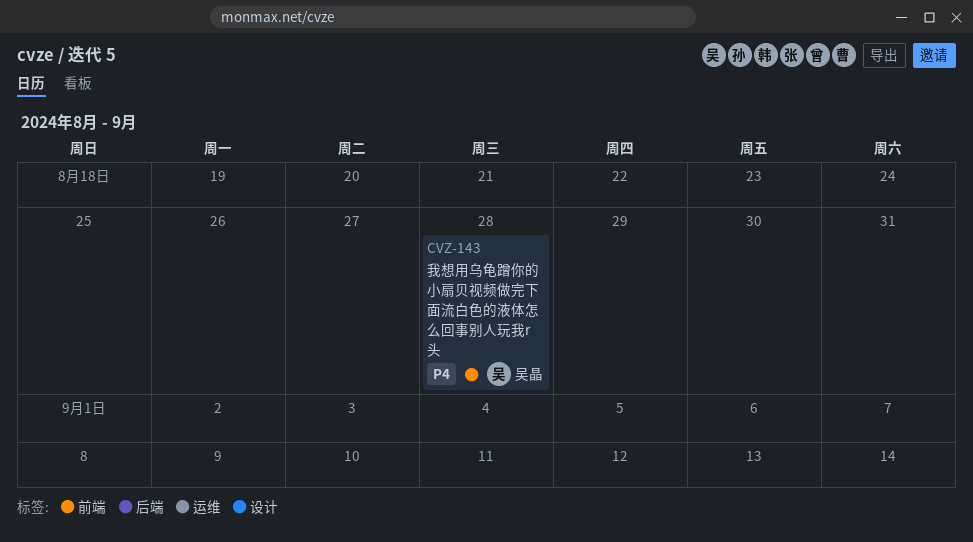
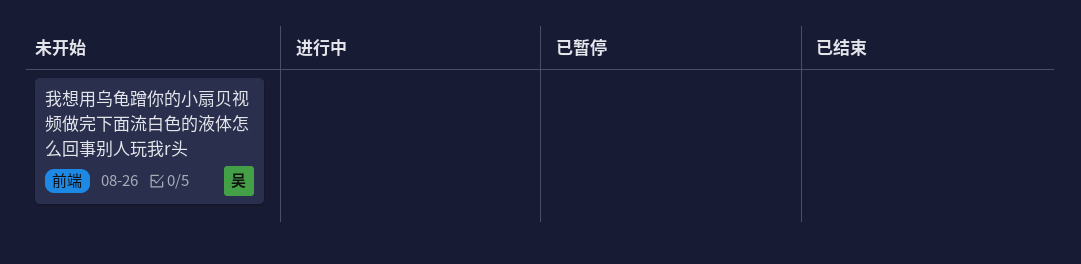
我想用乌龟蹭你的小扇贝视频做完下面流白色的液体怎么回事别人玩我r头, due: Aug 28 -> Aug 26

